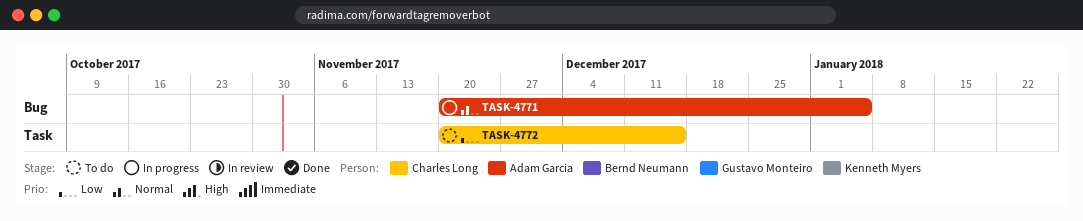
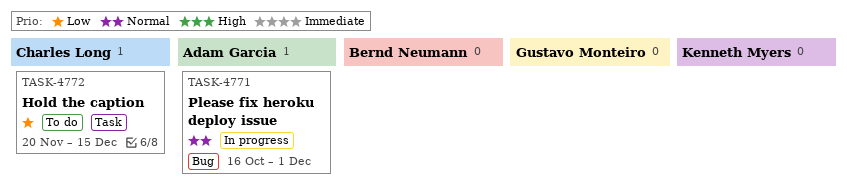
TASK-4771, start: Nov 20 -> Oct 16
TASK-4771, due: Jan 5 -> Dec 1

